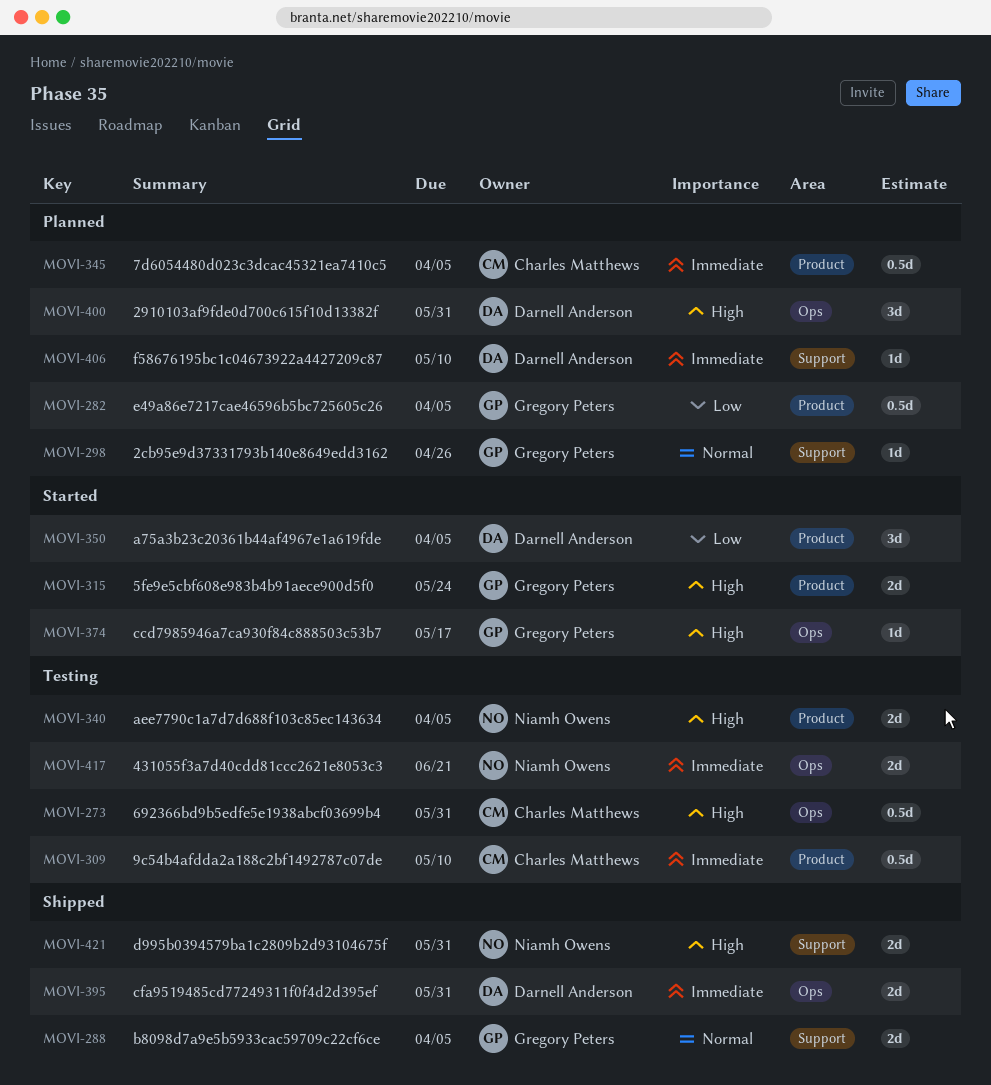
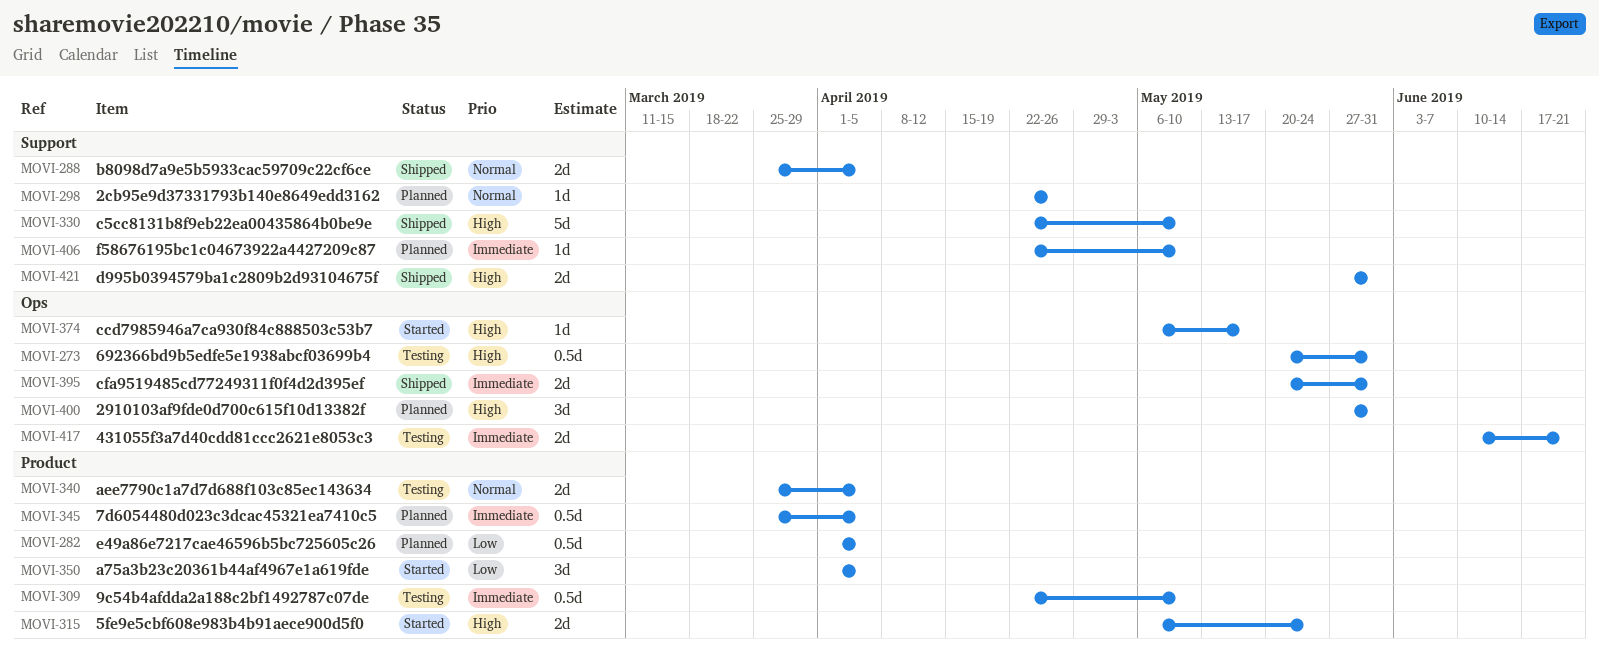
MOVI-330: none -> present
MOVI-340, priority: High -> Normal

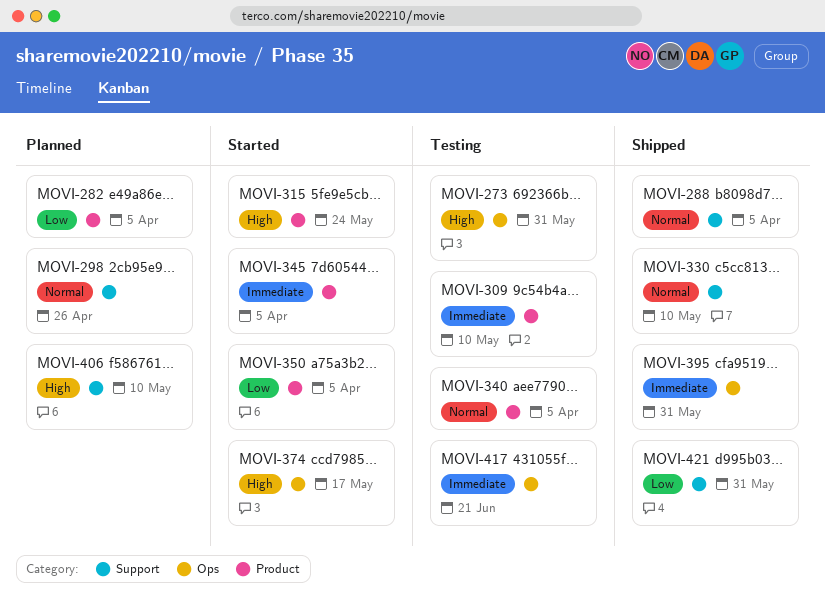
MOVI-330, priority: High -> Normal
MOVI-345, status: Planned -> Started
MOVI-400: present -> none
MOVI-406, priority: Immediate -> High
MOVI-421, priority: High -> Low

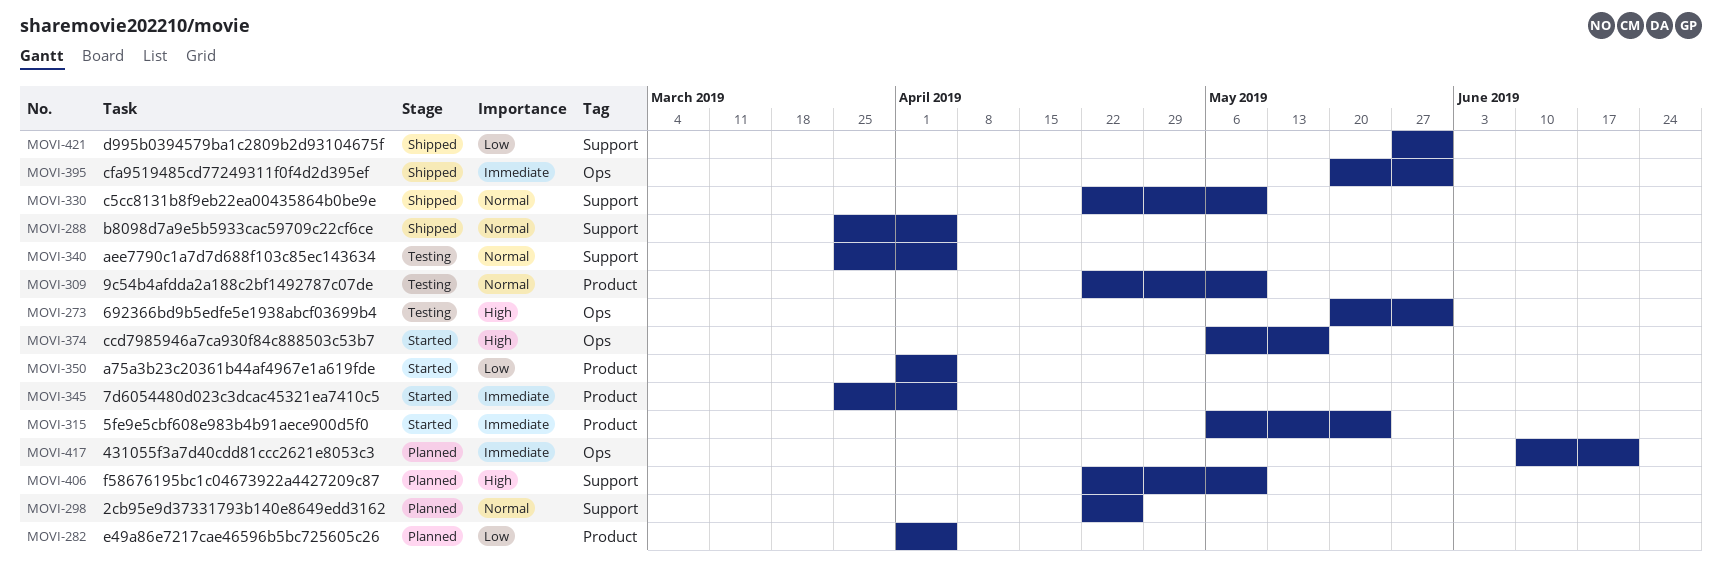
MOVI-309, priority: Immediate -> Normal
MOVI-315, priority: High -> Immediate
MOVI-340, label: Product -> Support
MOVI-417, status: Testing -> Planned

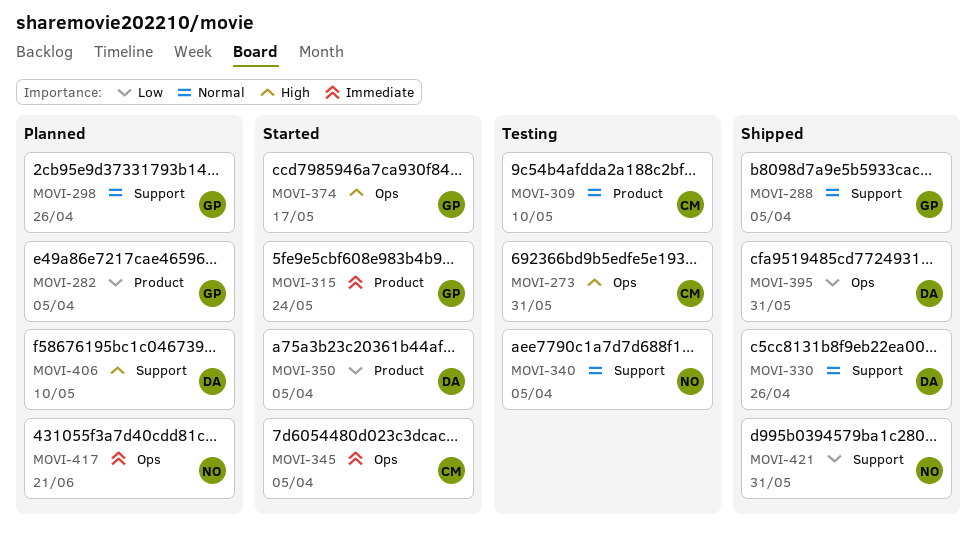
MOVI-330, due: May 10 -> Apr 26
MOVI-345, label: Product -> Ops
MOVI-395, priority: Immediate -> Low

